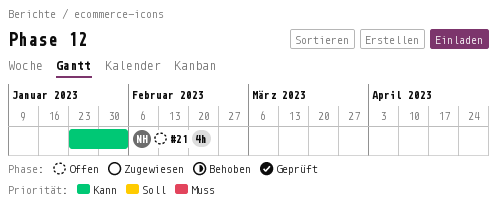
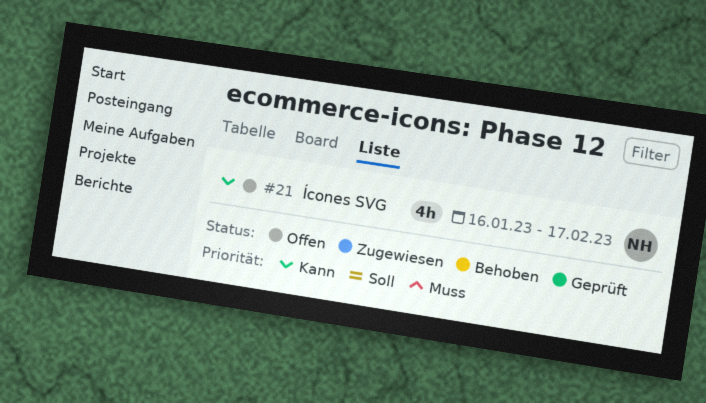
#21, start: Jan 23 -> Jan 16
#21, due: Feb 3 -> Feb 17

